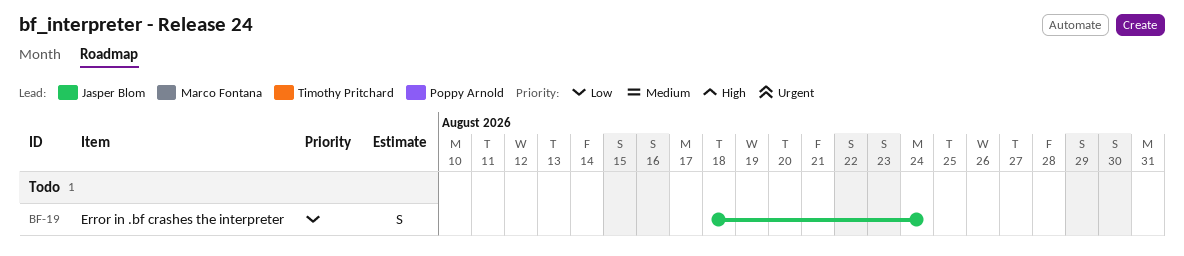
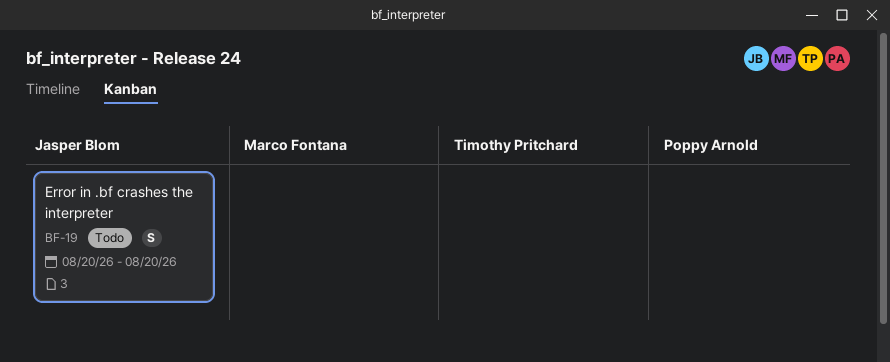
BF-19, start: Aug 18 -> Aug 20
BF-19, due: Aug 24 -> Aug 20

